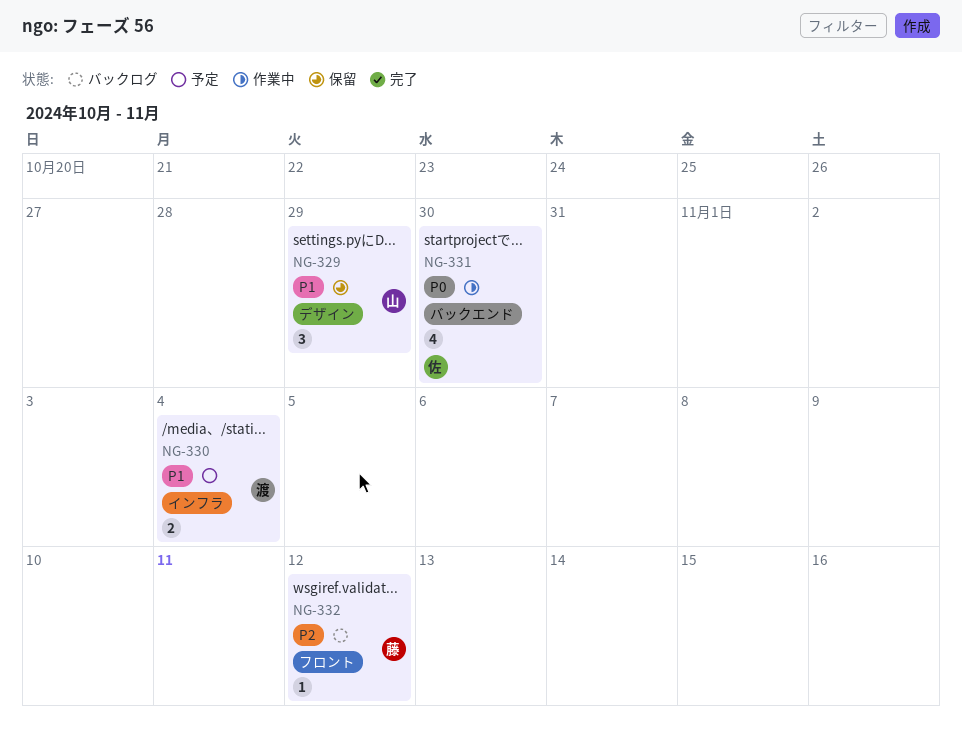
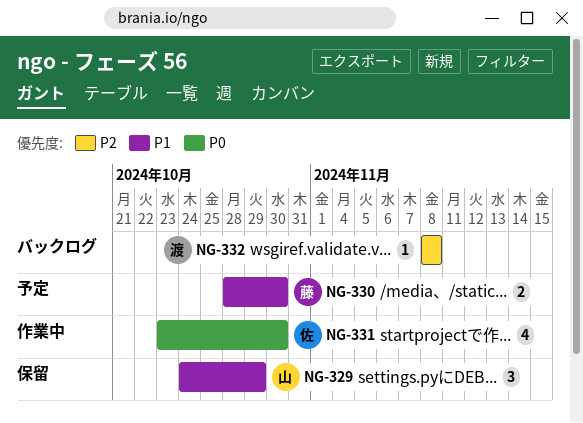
NG-330, owner: 渡 -> 藤
NG-330, due: Nov 4 -> Oct 30
NG-332, owner: 藤 -> 渡
NG-332, due: Nov 12 -> Nov 8

